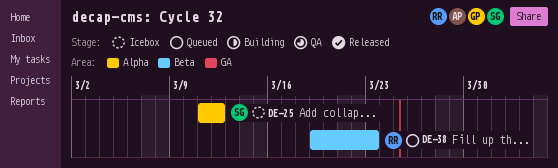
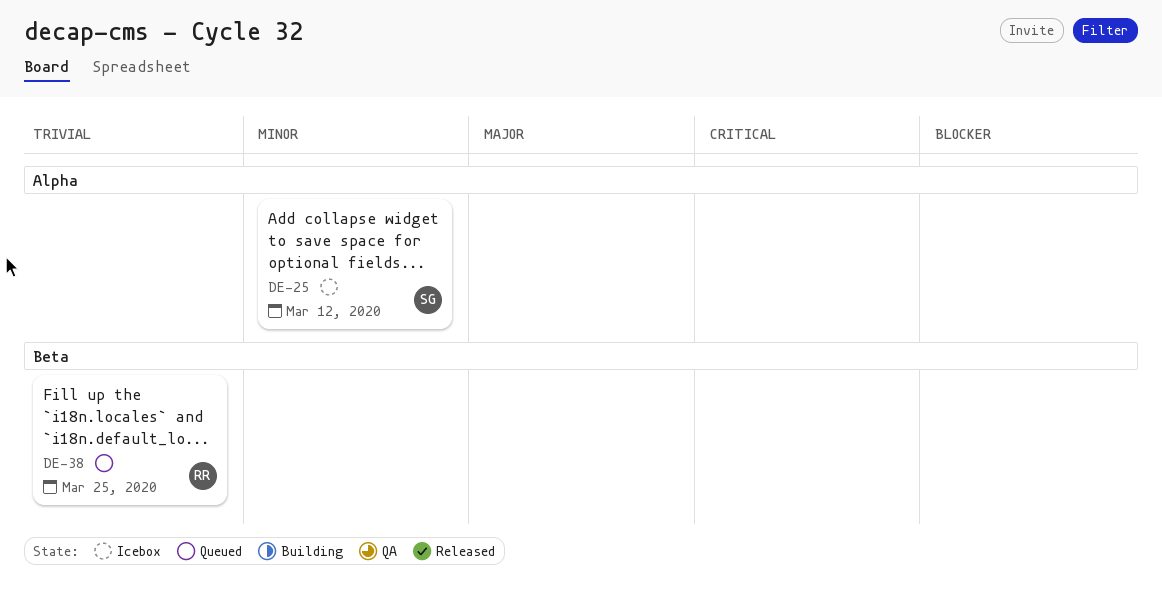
DE-38, due: Mar 23 -> Mar 25

